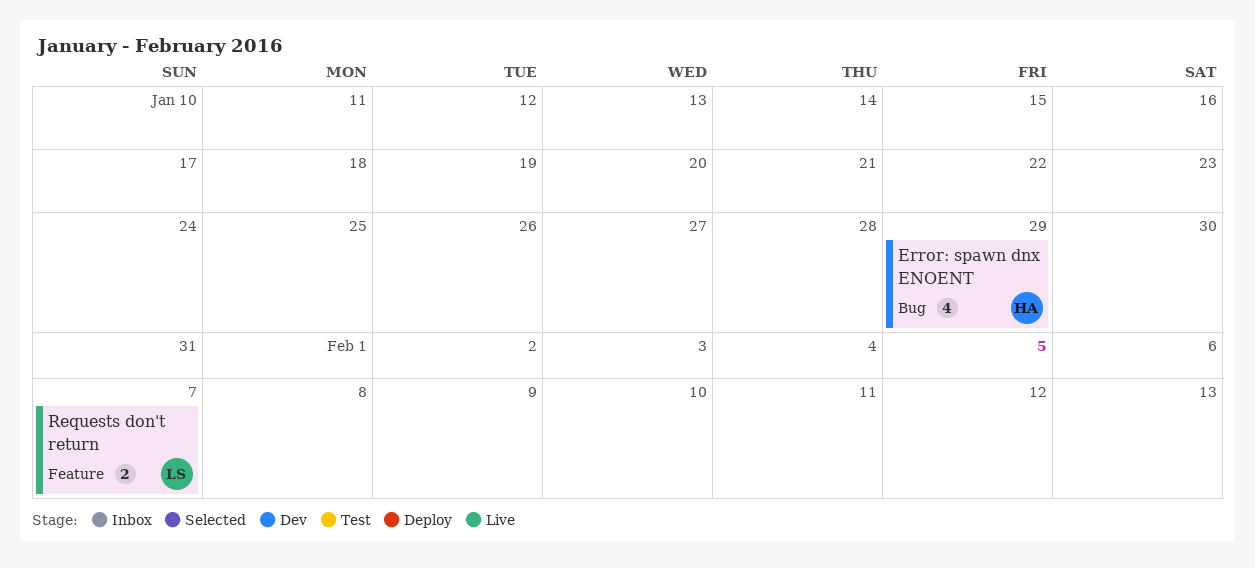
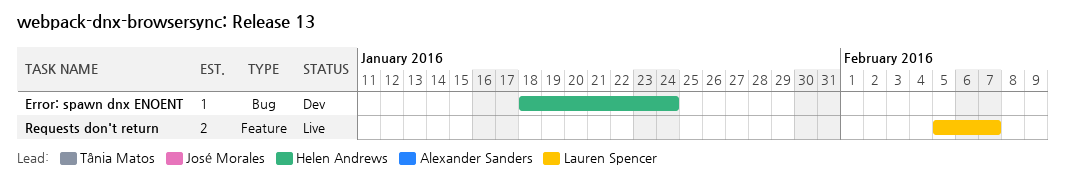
Error: spawn dnx ENOENT, estimate: 4 -> 1
Error: spawn dnx ENOENT, due: Jan 29 -> Jan 24

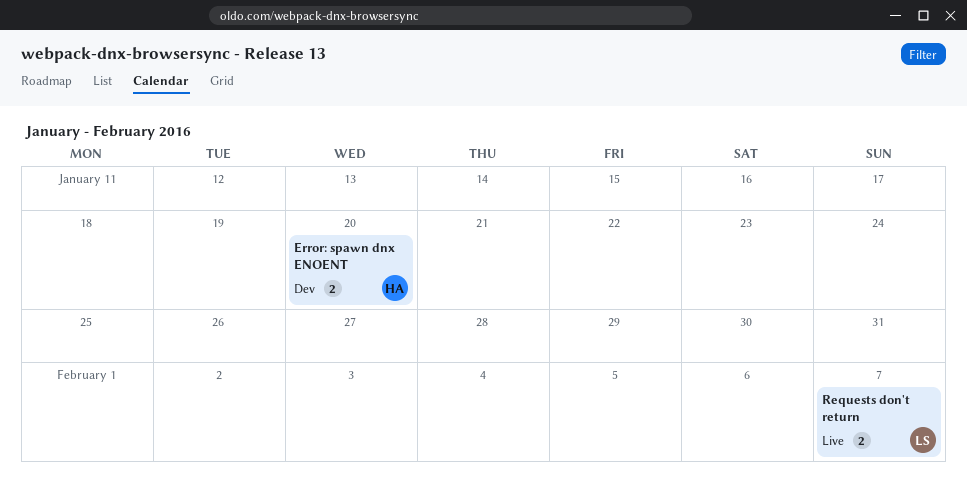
Error: spawn dnx ENOENT, estimate: 1 -> 2
Error: spawn dnx ENOENT, due: Jan 24 -> Jan 20

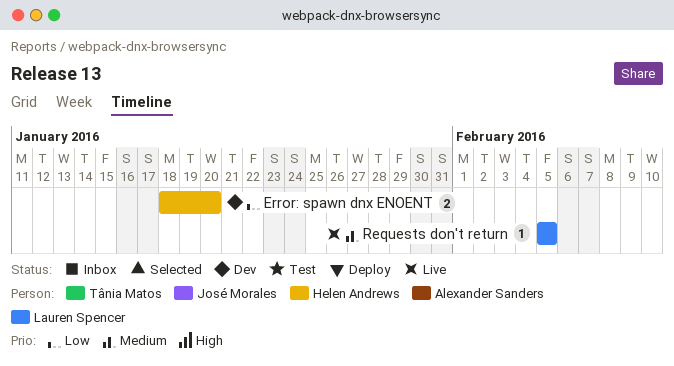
Requests don't return, estimate: 2 -> 1
Requests don't return, due: Feb 7 -> Feb 5

